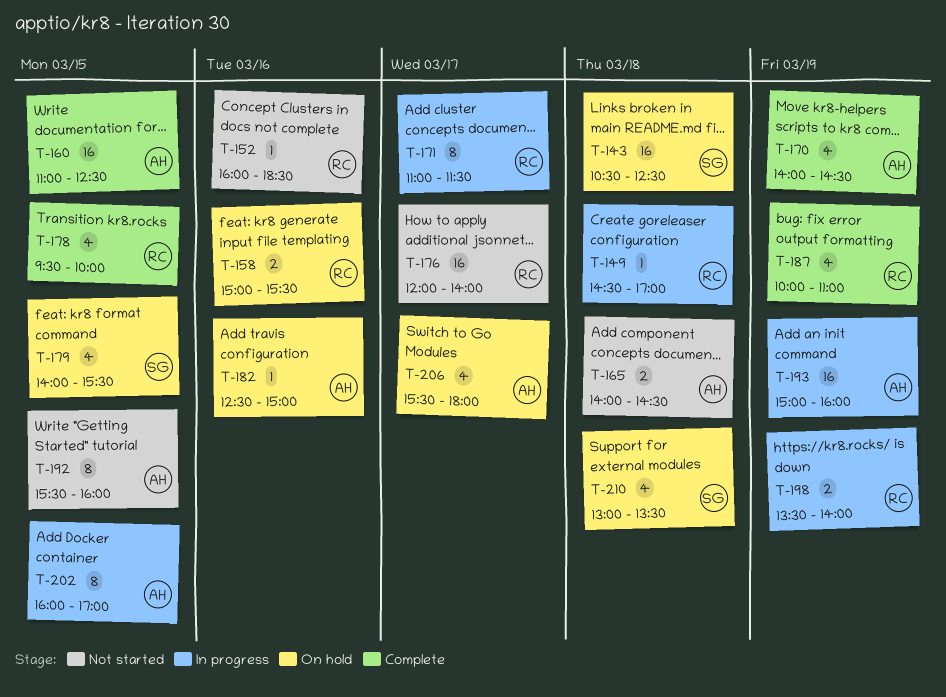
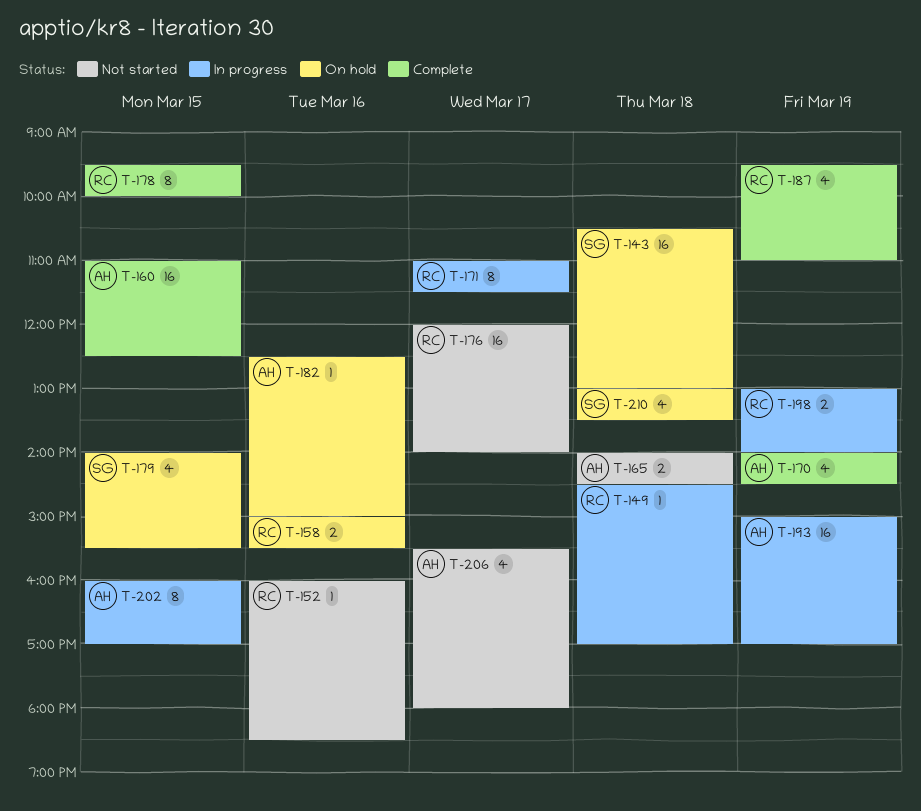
T-143, ends: 12:30 -> 13:00
T-178, estimate: 4 -> 8
T-187, begins: 10:00 -> 09:30
T-192: present -> none
T-193, ends: 16:00 -> 17:00
T-198, begins: 13:30 -> 13:00
T-206, status: On hold -> Not started

